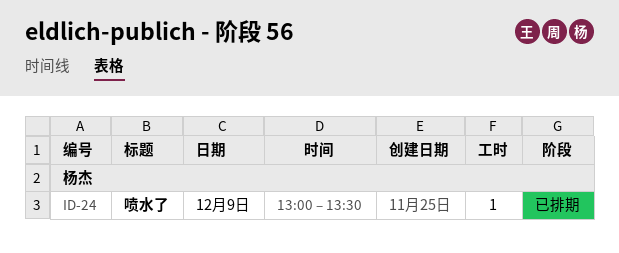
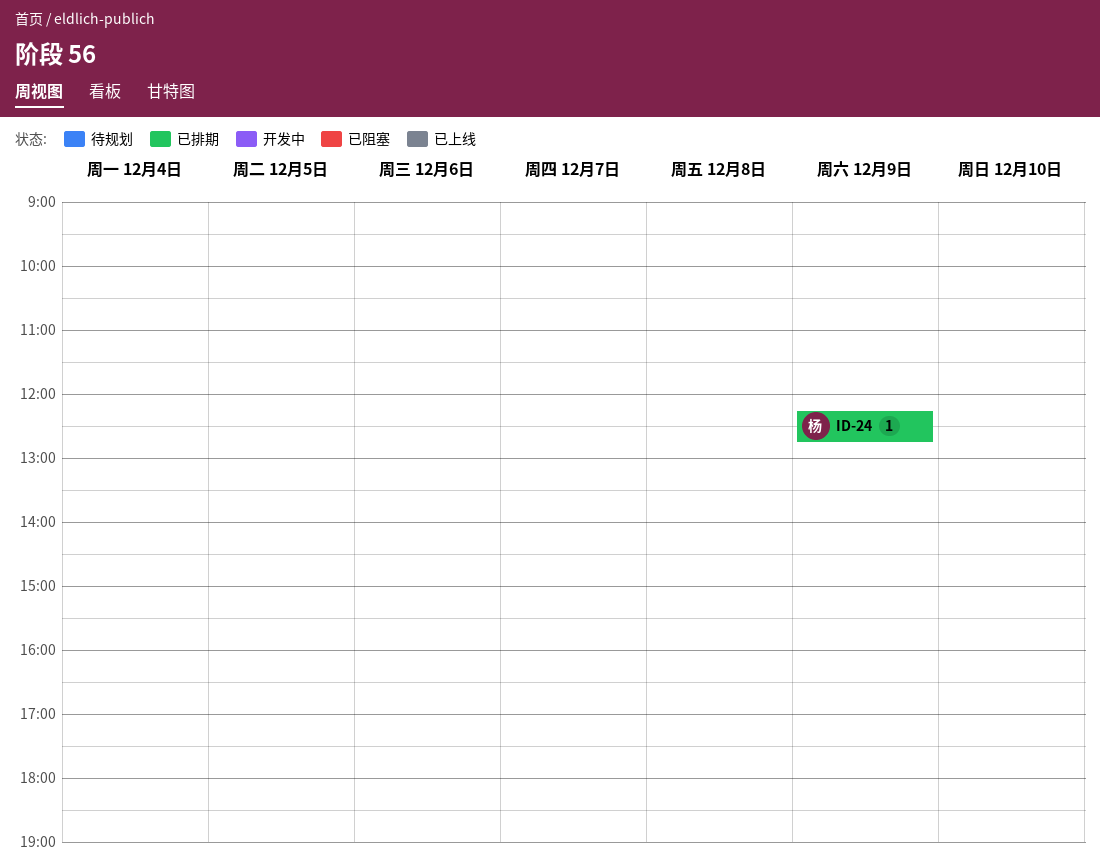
ID-24, begins: 13:00 -> 12:15
ID-24, ends: 13:30 -> 12:45

